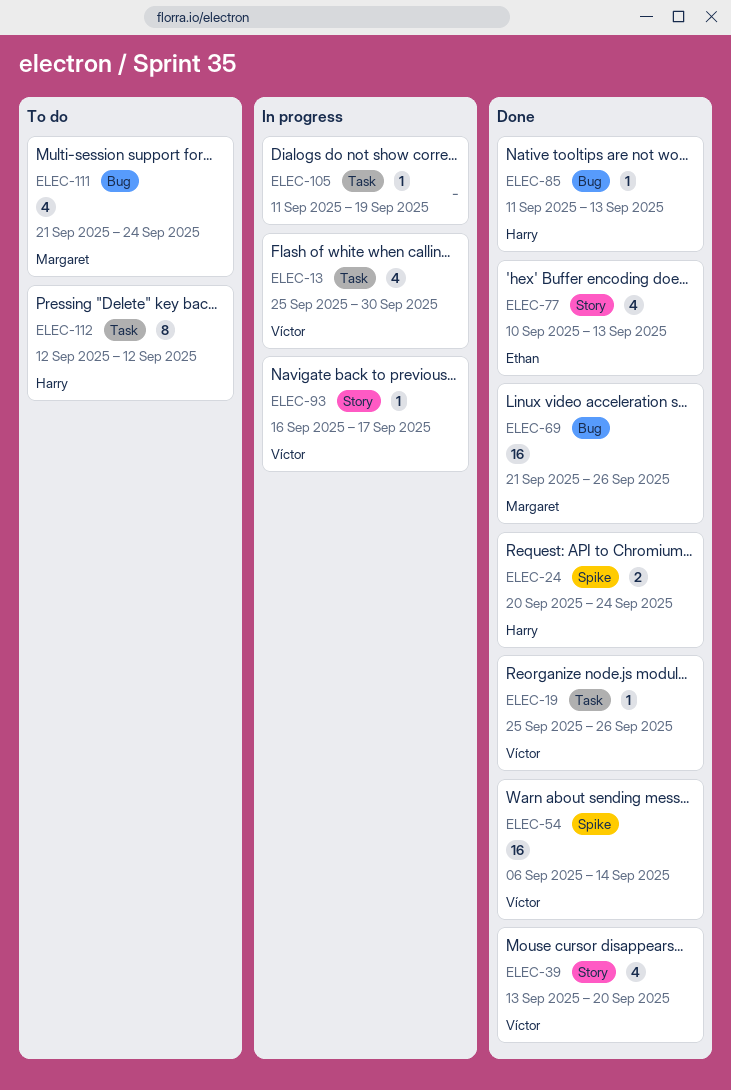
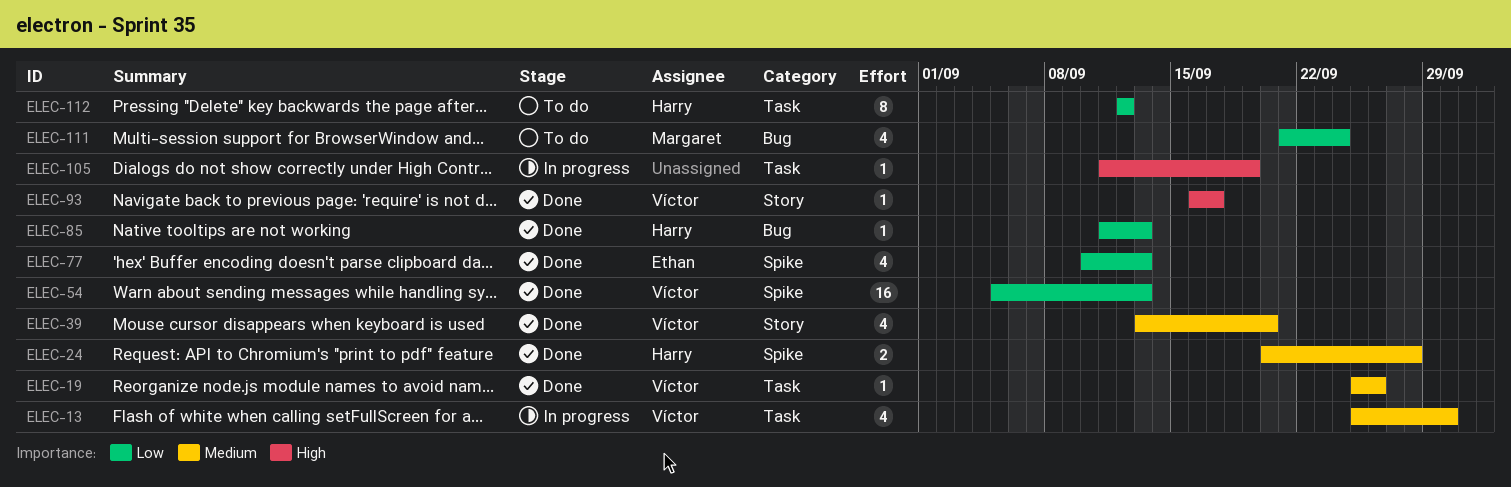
ELEC-24, due: Sep 24 -> Sep 28
ELEC-54, start: Sep 6 -> Sep 5
ELEC-54, due: Sep 14 -> Sep 13
ELEC-69: present -> none
ELEC-77, label: Story -> Spike
ELEC-93, status: In progress -> Done

